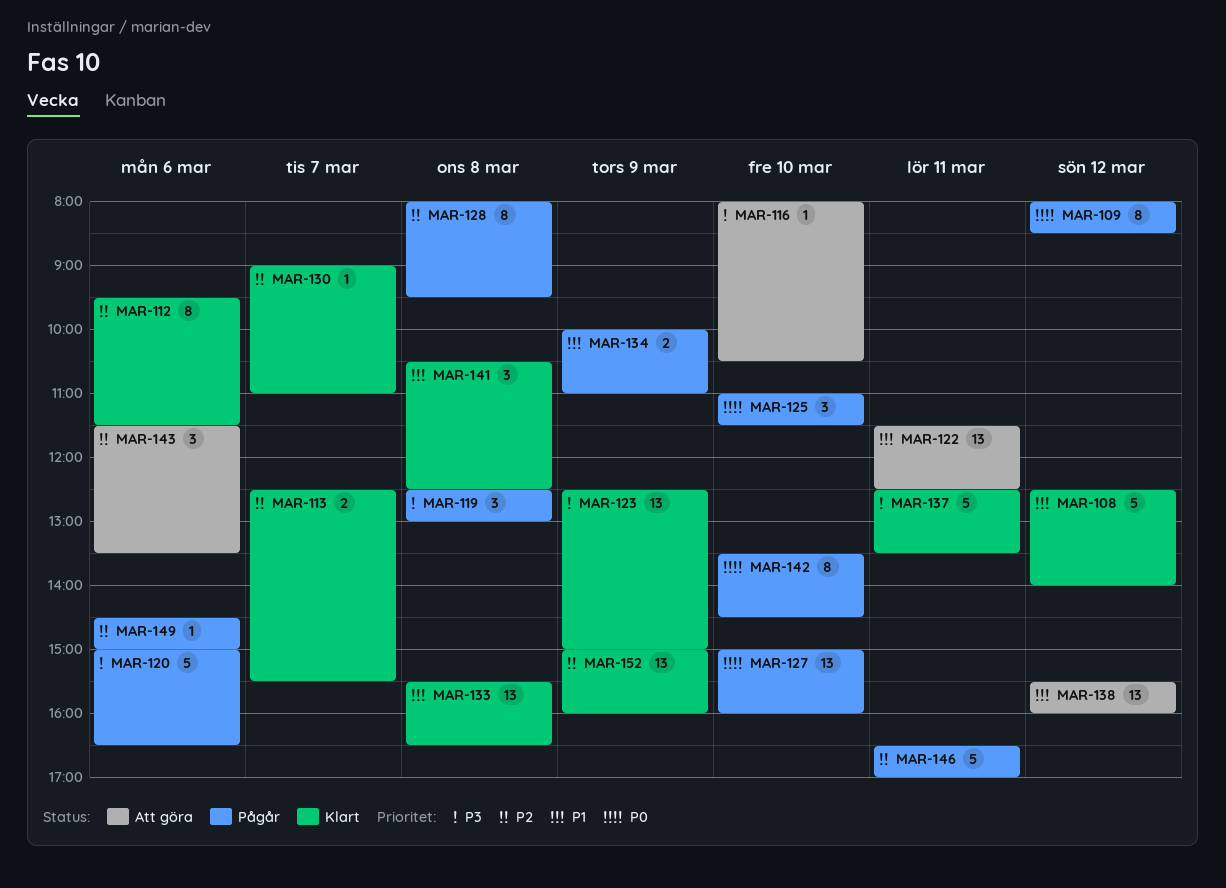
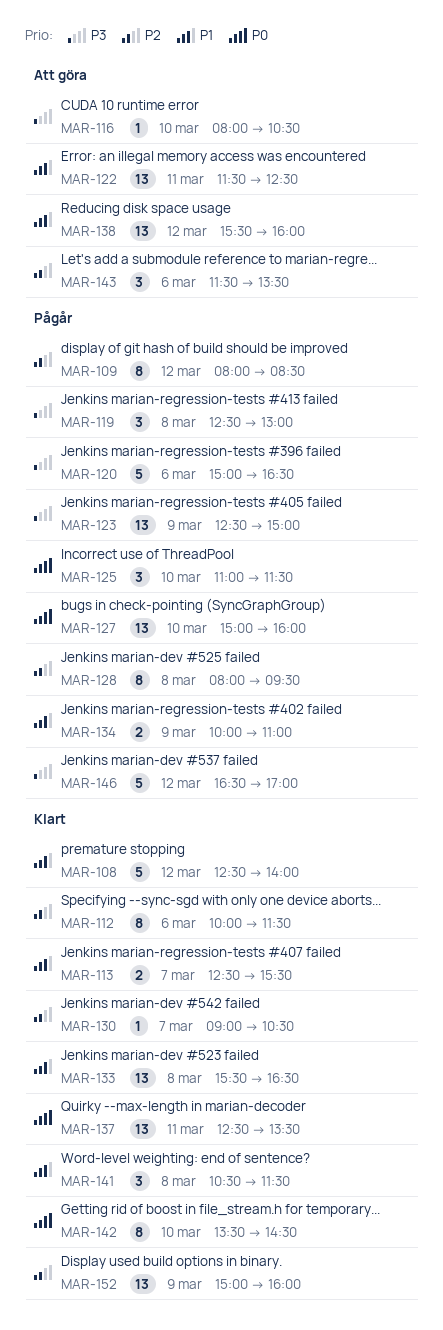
MAR-109, priority: P0 -> P2
MAR-112, begins: 09:30 -> 10:00
MAR-113, priority: P2 -> P1
MAR-123, status: Klart -> Pågår
MAR-130, ends: 11:00 -> 10:30
MAR-137, priority: P3 -> P0
MAR-137, estimate: 5 -> 13
MAR-141, ends: 12:30 -> 11:30
MAR-142, status: Pågår -> Klart
MAR-146, priority: P2 -> P3
MAR-146, day: Mar 11 -> Mar 12
MAR-149: present -> none

